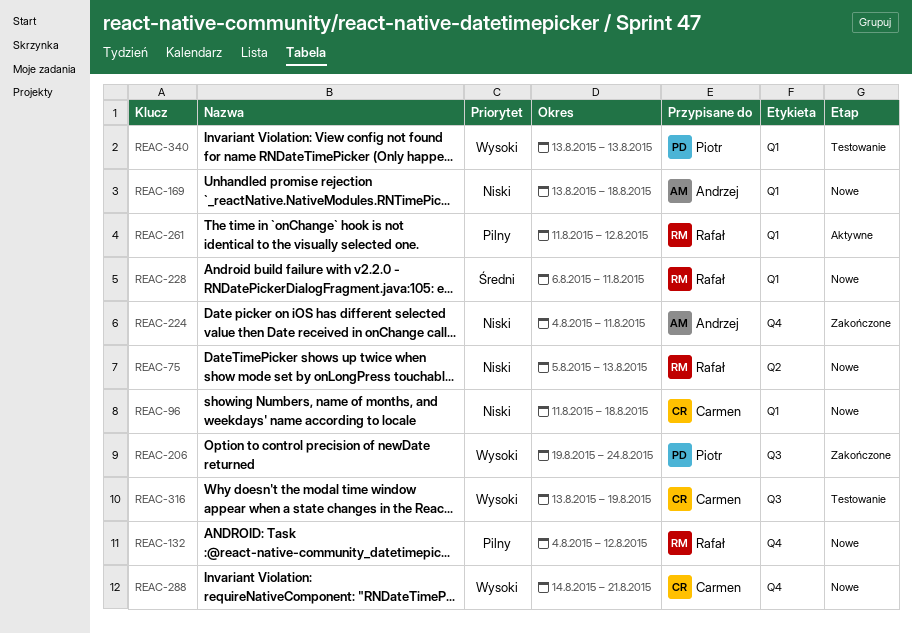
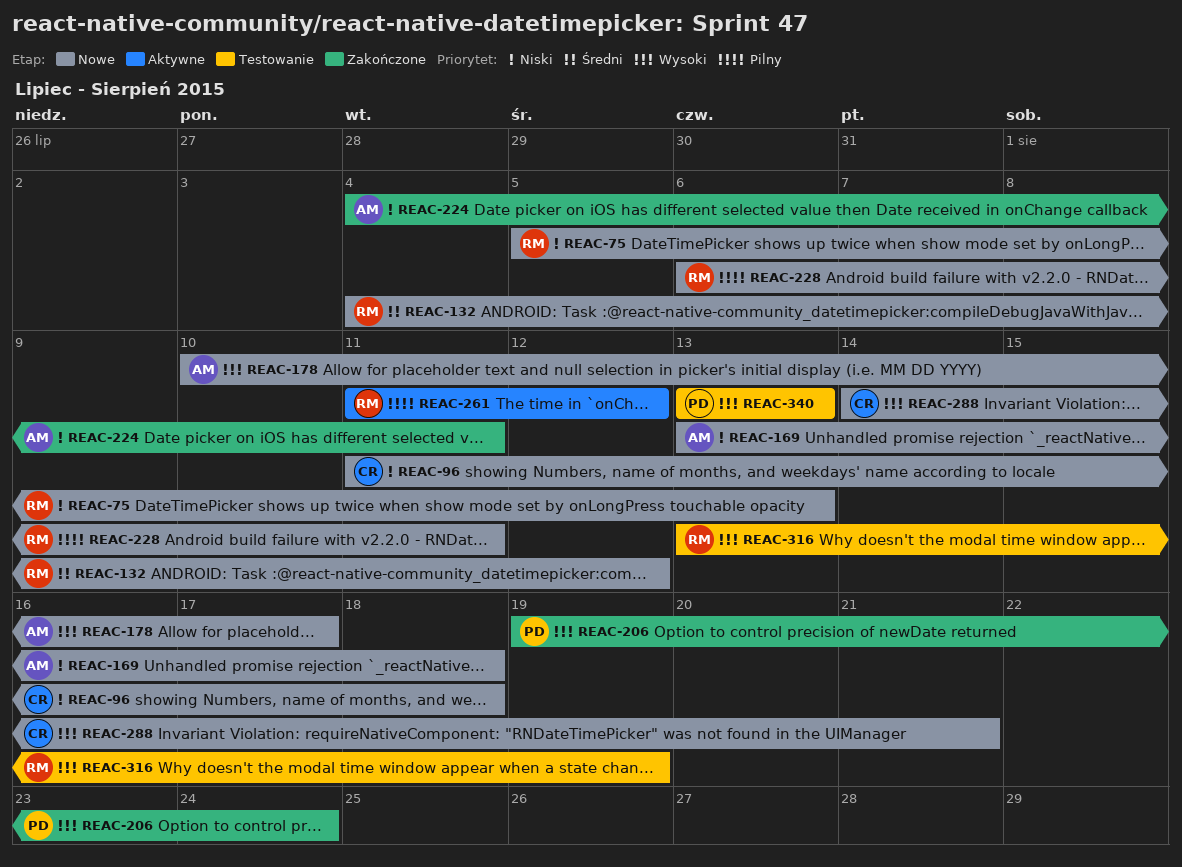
REAC-132, priority: Pilny -> Średni
REAC-178: none -> present
REAC-228, priority: Średni -> Pilny
REAC-316, owner: Carmen -> Rafał

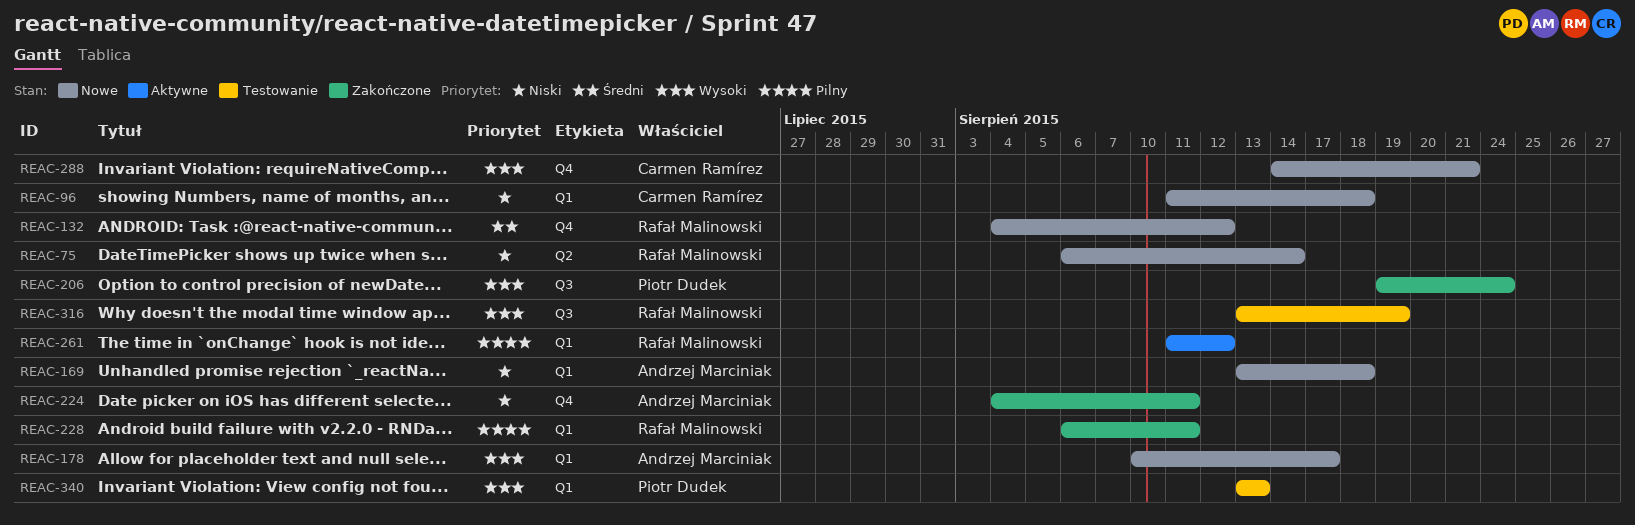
REAC-75, start: Aug 5 -> Aug 6
REAC-75, due: Aug 13 -> Aug 14
REAC-228, status: Nowe -> Zakończone

